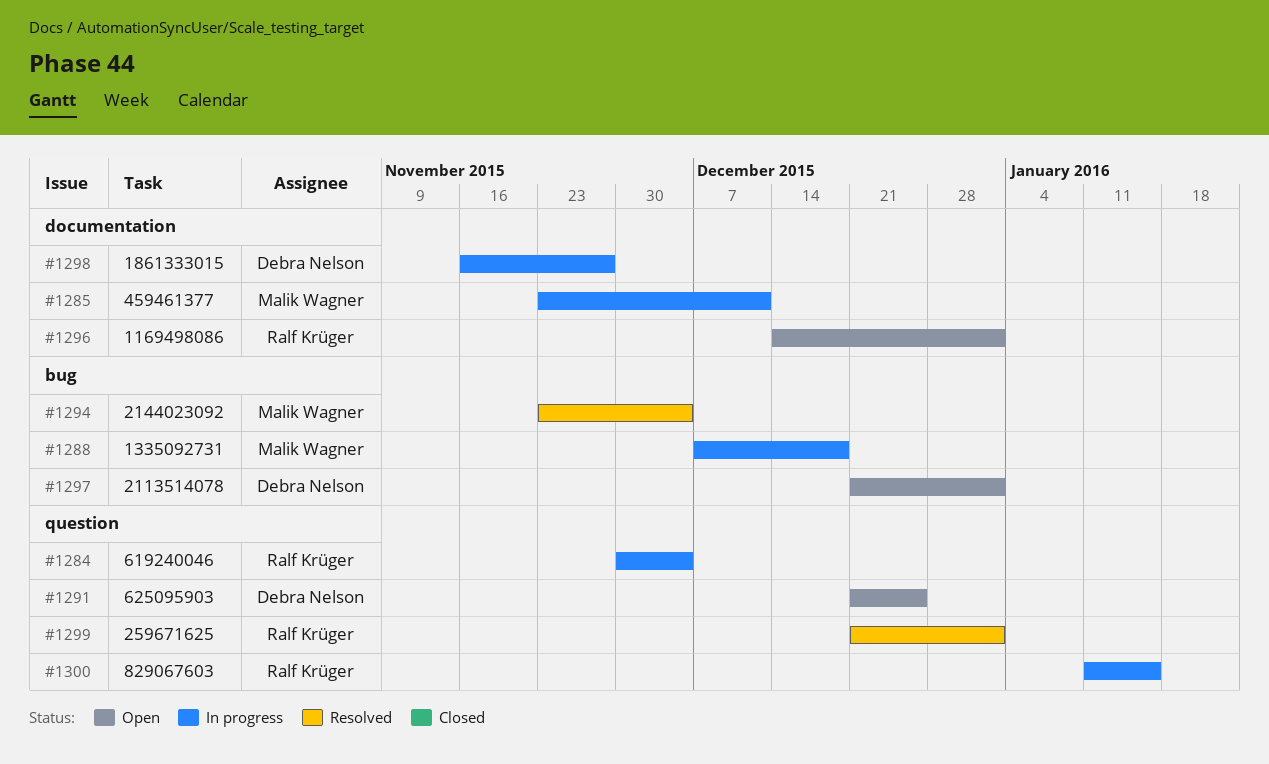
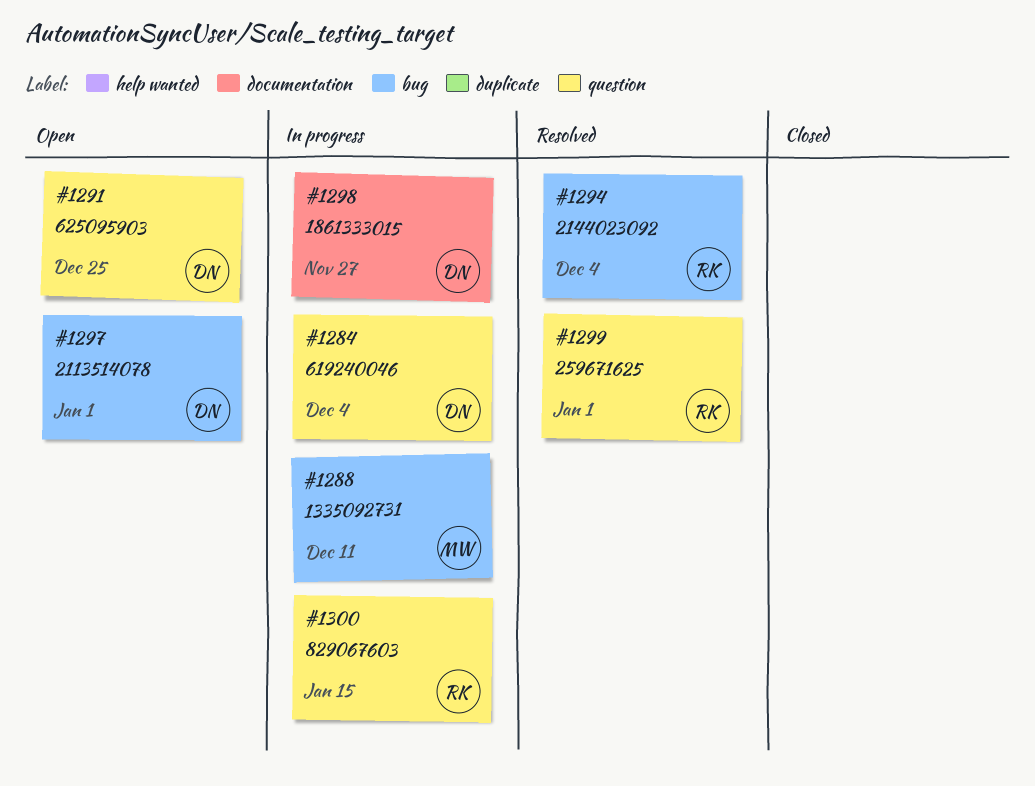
#1284, owner: Ralf Krüger -> Debra Nelson
#1285: present -> none
#1288, due: Dec 18 -> Dec 11
#1294, owner: Malik Wagner -> Ralf Krüger
#1296: present -> none

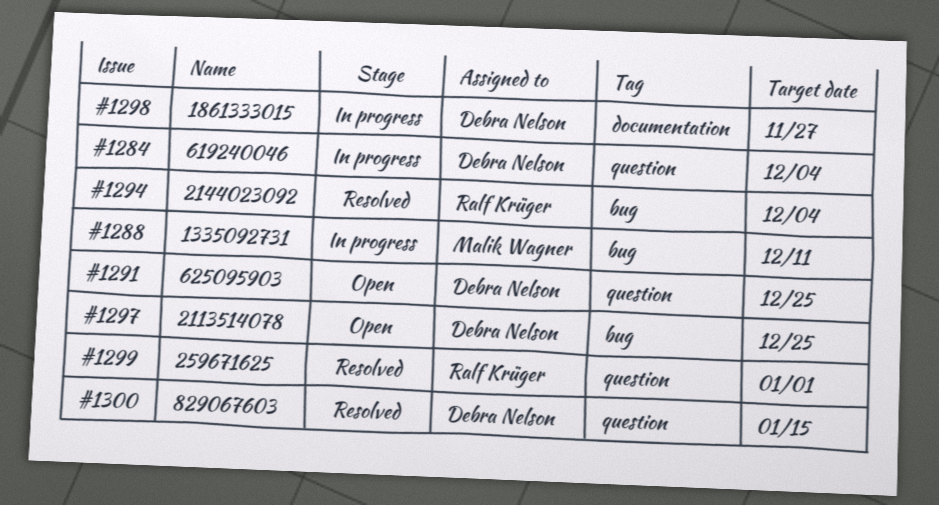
#1297, due: Jan 1 -> Dec 25
#1300, status: In progress -> Resolved
#1300, owner: Ralf Krüger -> Debra Nelson

